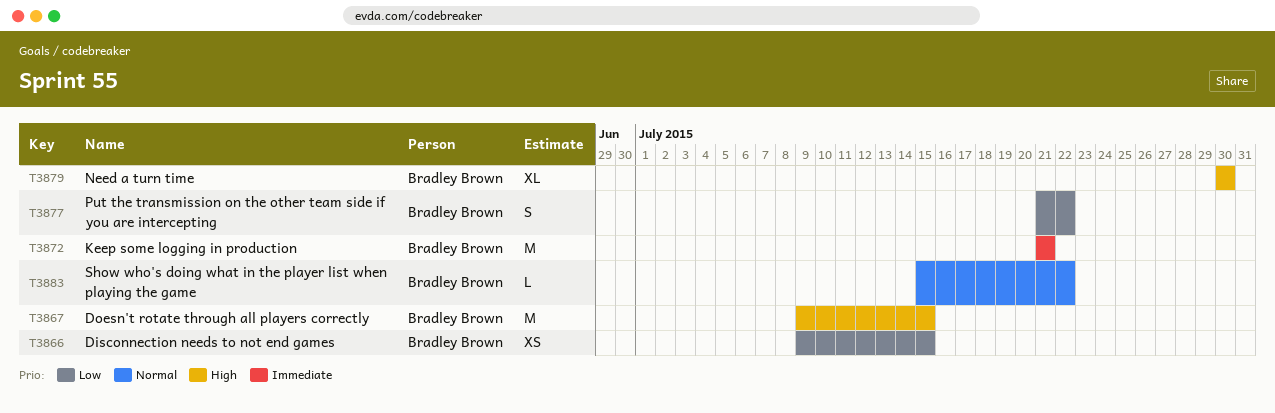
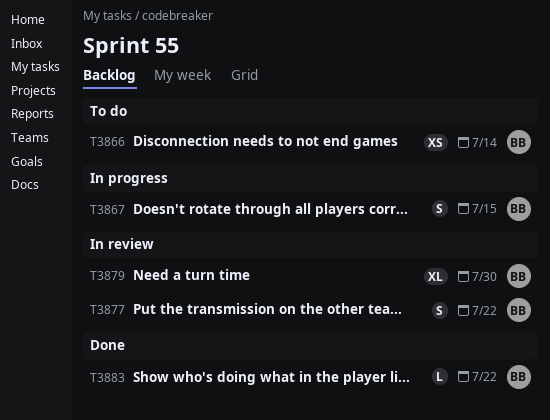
T3866, due: Jul 15 -> Jul 14
T3867, estimate: M -> S
T3872: present -> none

